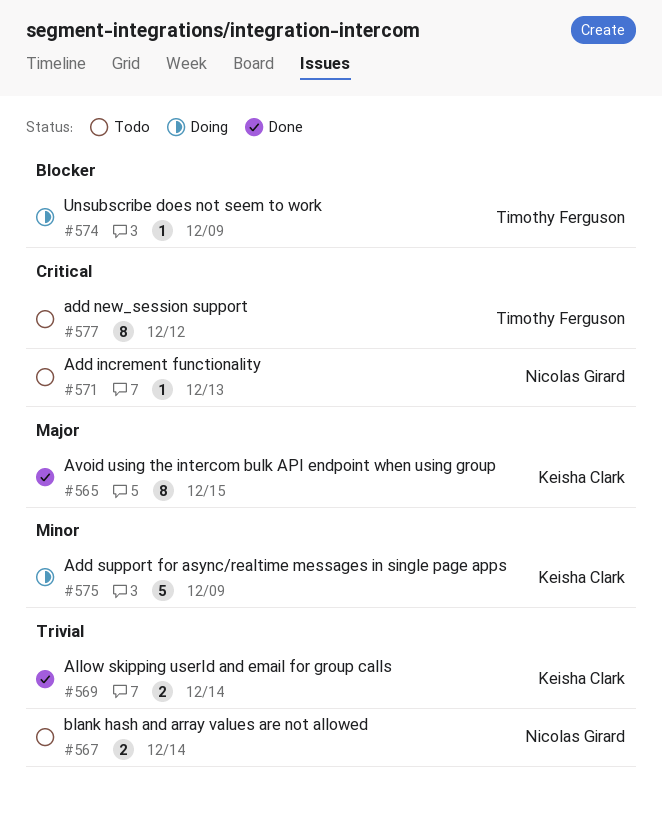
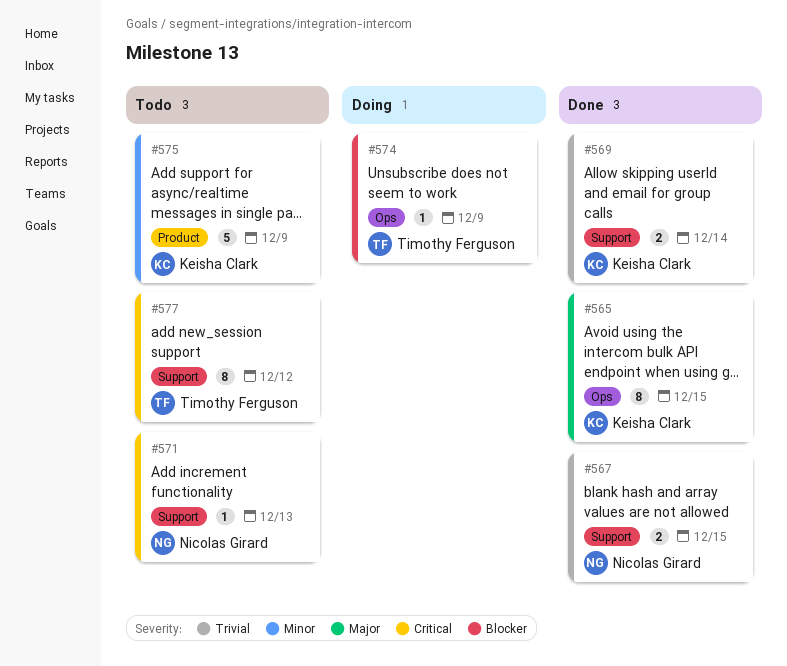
#567, status: Todo -> Done
#567, due: Dec 14 -> Dec 15
#575, status: Doing -> Todo

